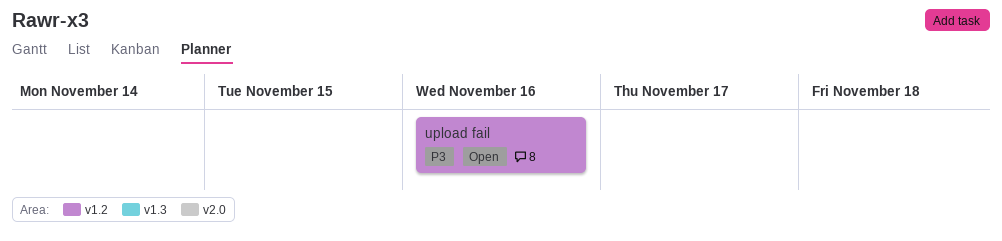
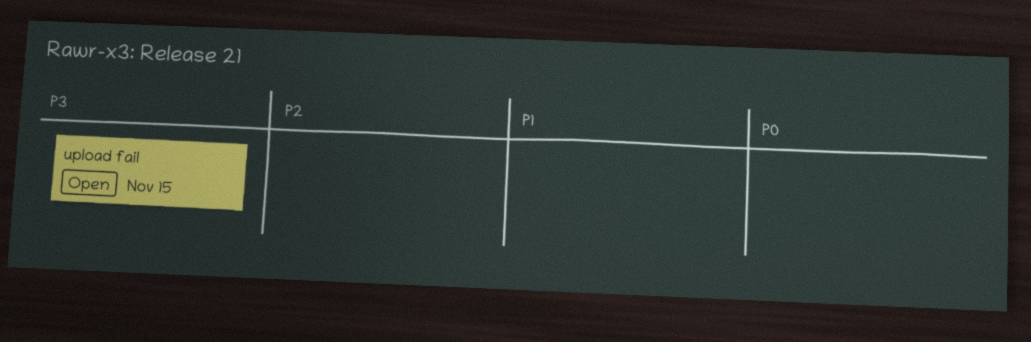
upload fail, due: Nov 16 -> Nov 15

